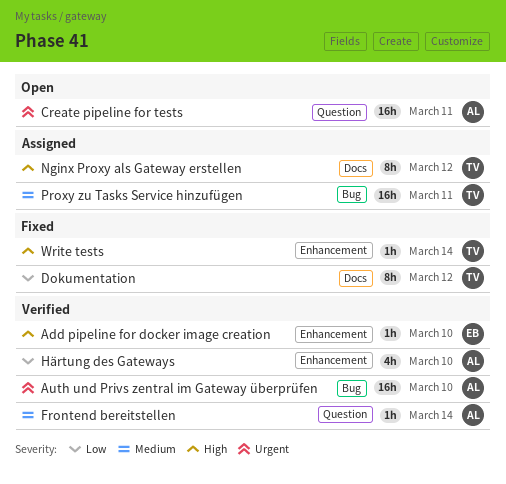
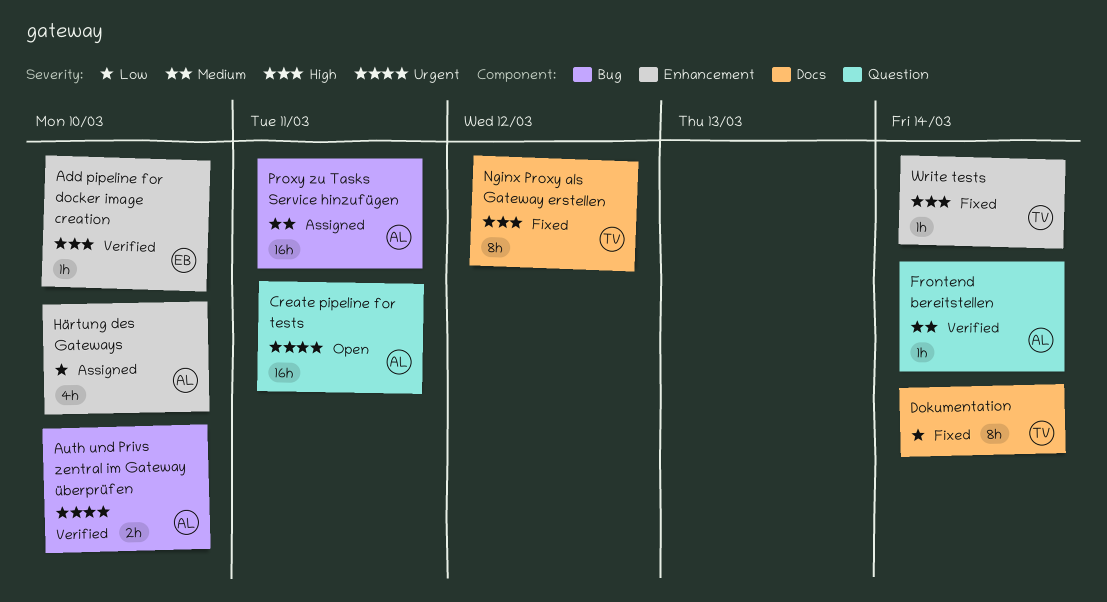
Auth und Privs zentral im Gateway überprüfen, estimate: 16h -> 2h
Dokumentation, due: Mar 12 -> Mar 14
Härtung des Gateways, status: Verified -> Assigned
Nginx Proxy als Gateway erstellen, status: Assigned -> Fixed
Proxy zu Tasks Service hinzufügen, owner: TV -> AL

